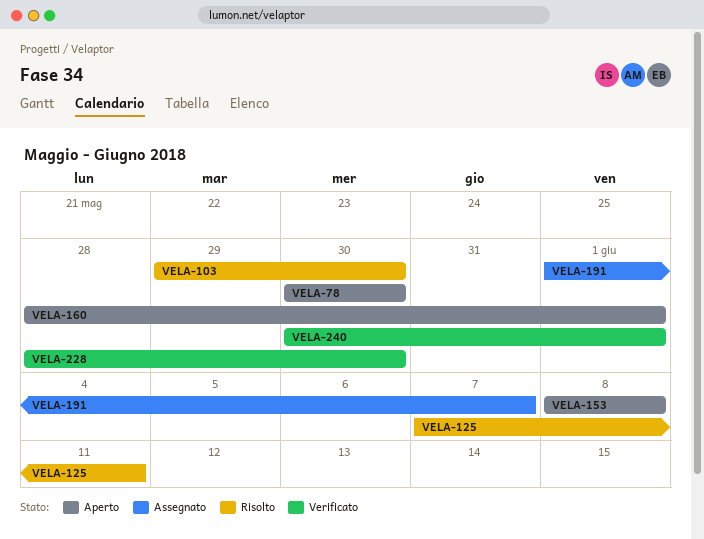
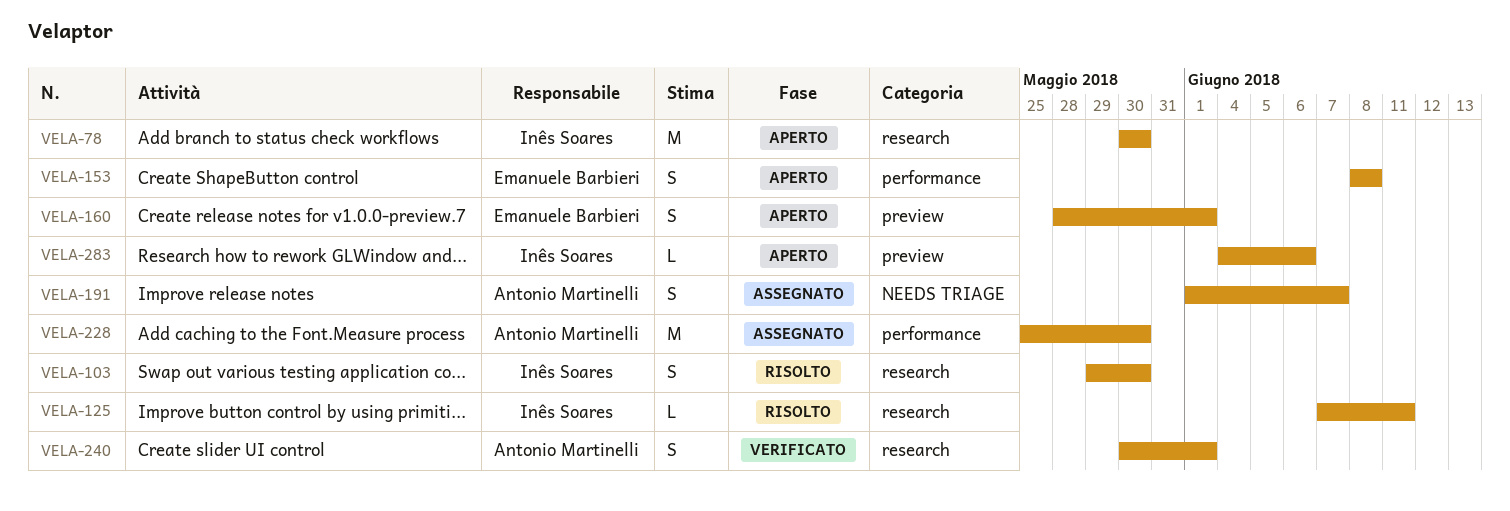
VELA-228, status: Verificato -> Assegnato
VELA-228, start: May 28 -> May 25
VELA-283: none -> present

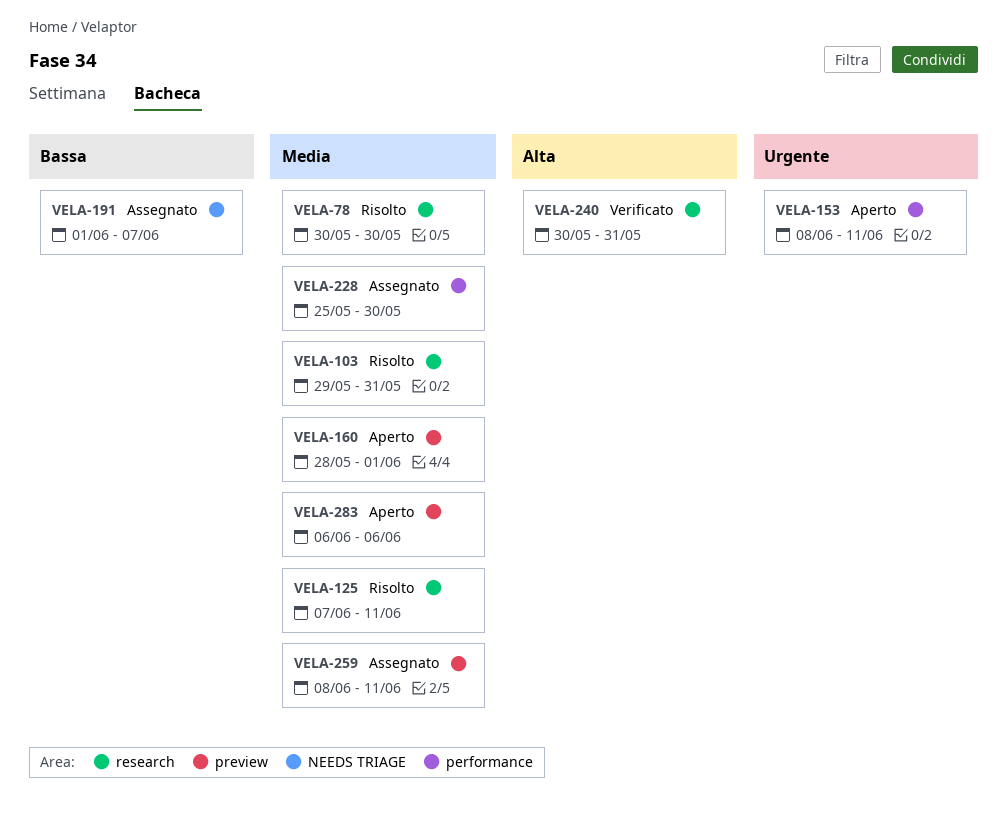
VELA-78, status: Aperto -> Risolto
VELA-103, due: May 30 -> May 31
VELA-153, due: Jun 8 -> Jun 11
VELA-240, due: Jun 1 -> May 31
VELA-259: none -> present
VELA-283, start: Jun 4 -> Jun 6

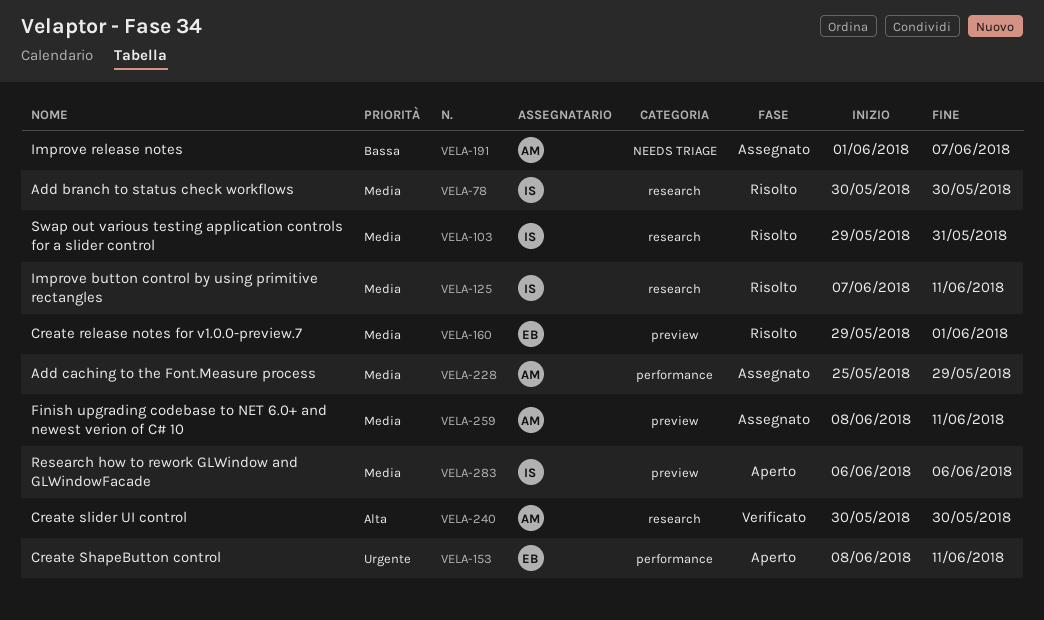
VELA-160, status: Aperto -> Risolto
VELA-160, start: May 28 -> May 29
VELA-228, due: May 30 -> May 29
VELA-240, due: May 31 -> May 30

